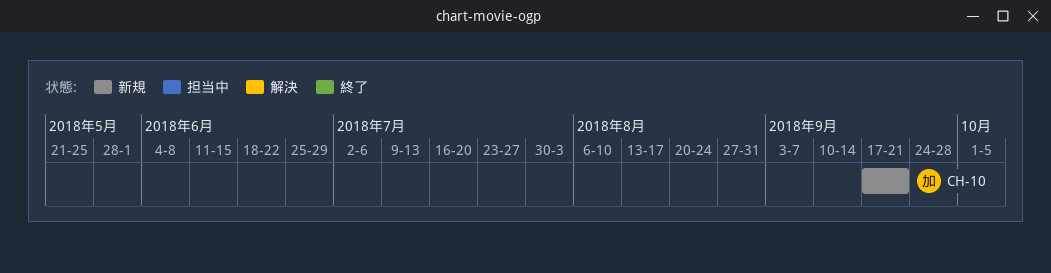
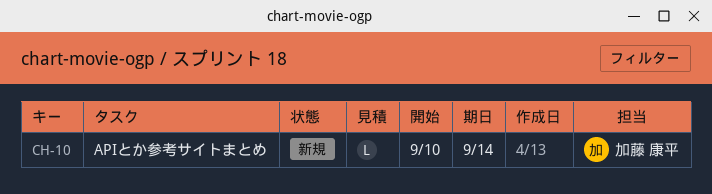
CH-10, start: Sep 17 -> Sep 10
CH-10, due: Sep 21 -> Sep 14

